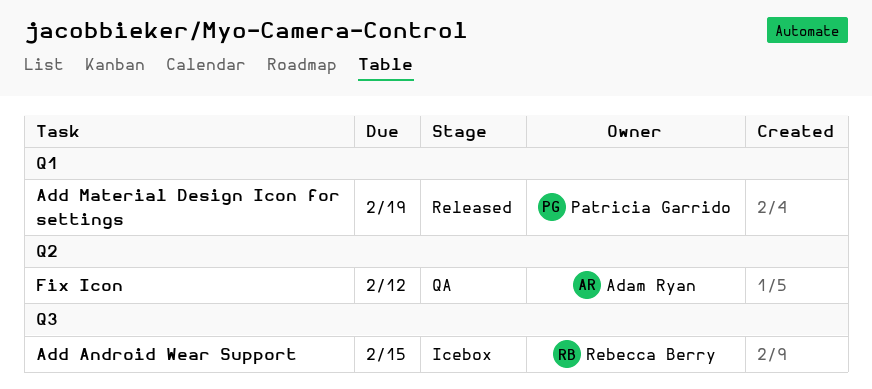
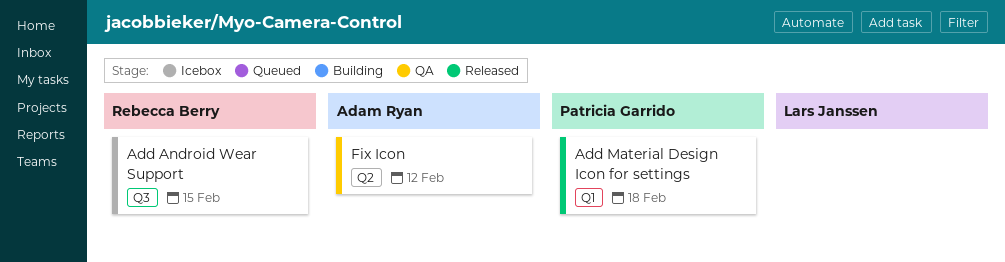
Add Material Design Icon for settings, due: Feb 19 -> Feb 18

